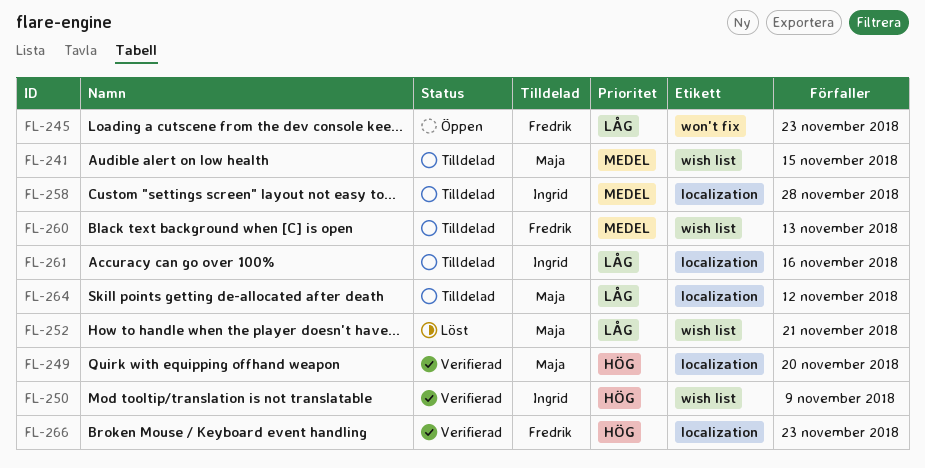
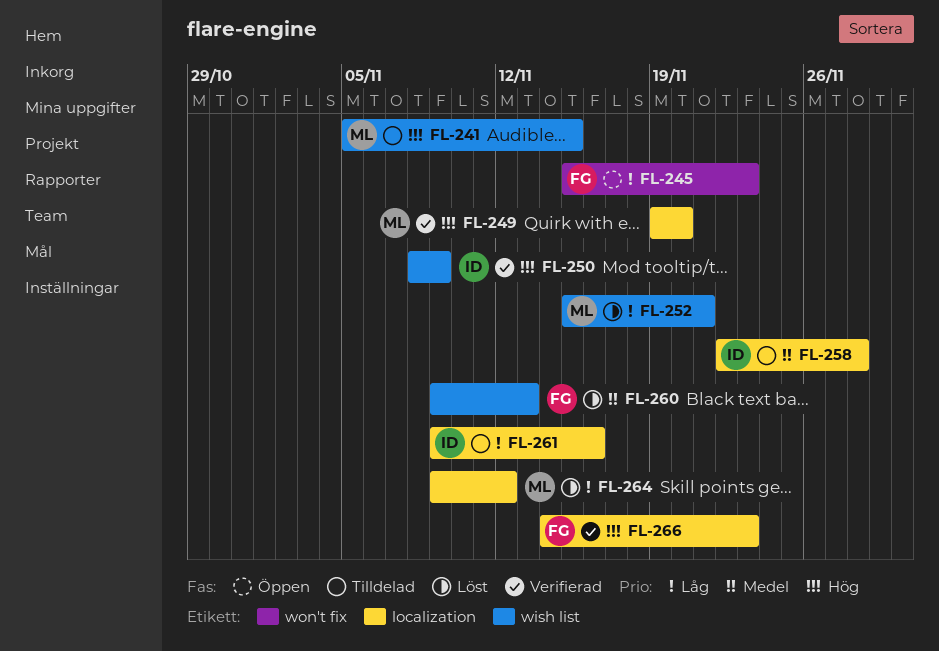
FL-241, priority: Medel -> Hög
FL-260, status: Tilldelad -> Löst
FL-264, status: Tilldelad -> Löst

